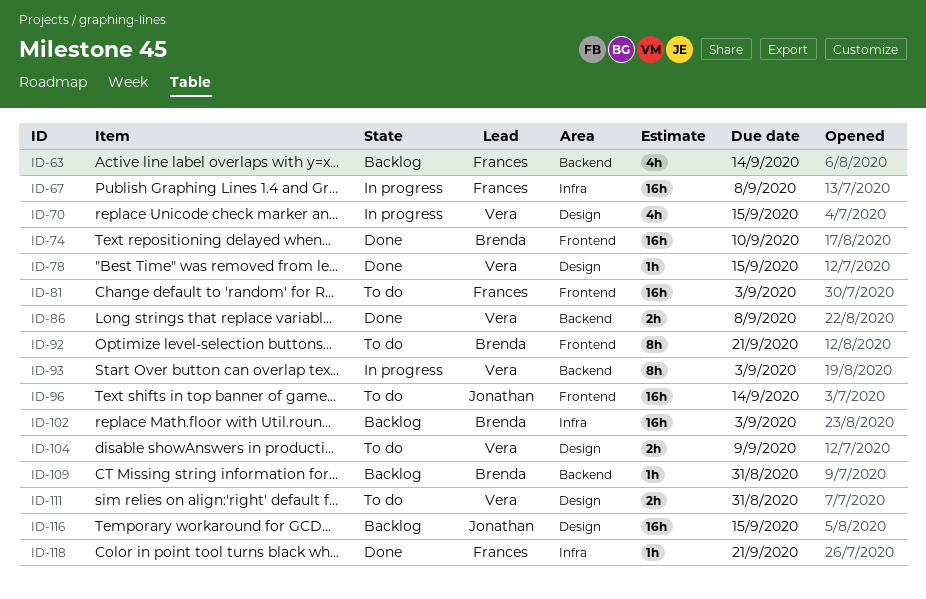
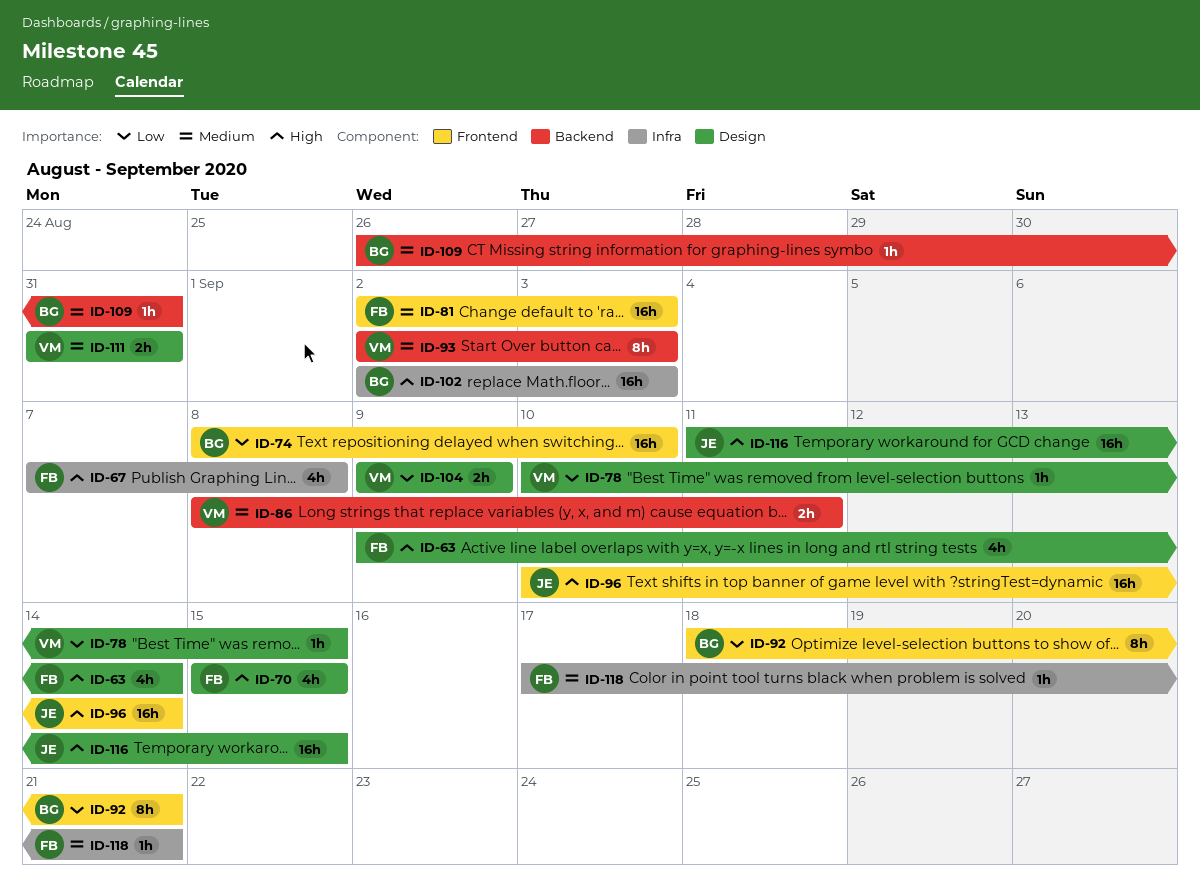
ID-63, label: Backend -> Design
ID-67, estimate: 16h -> 4h
ID-70, owner: Vera -> Frances
ID-86, due: Sep 8 -> Sep 11

